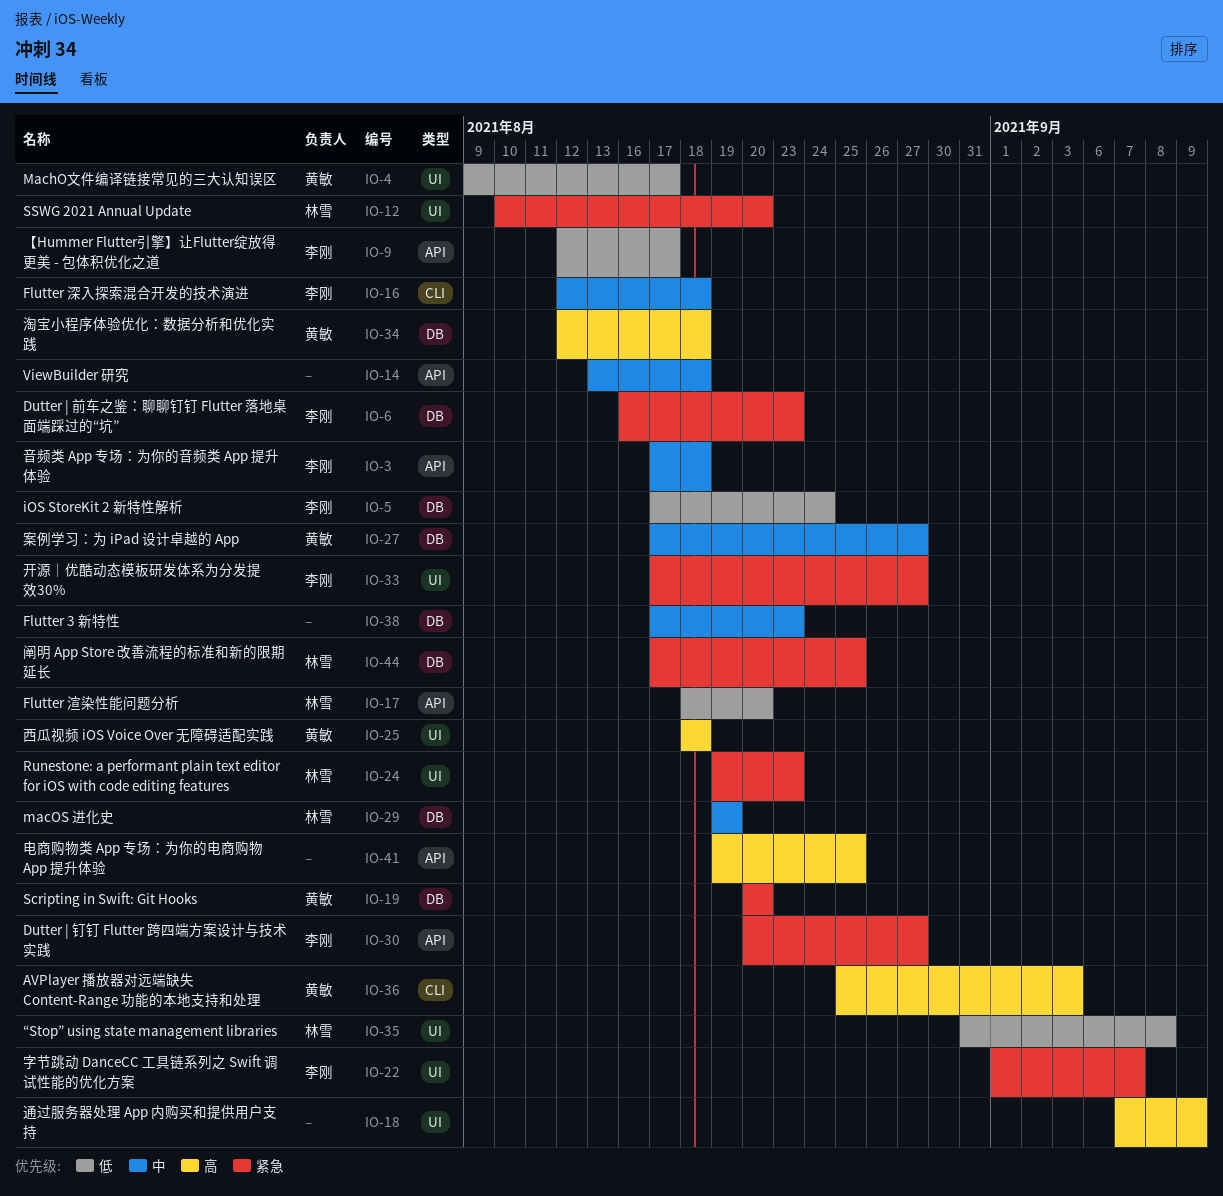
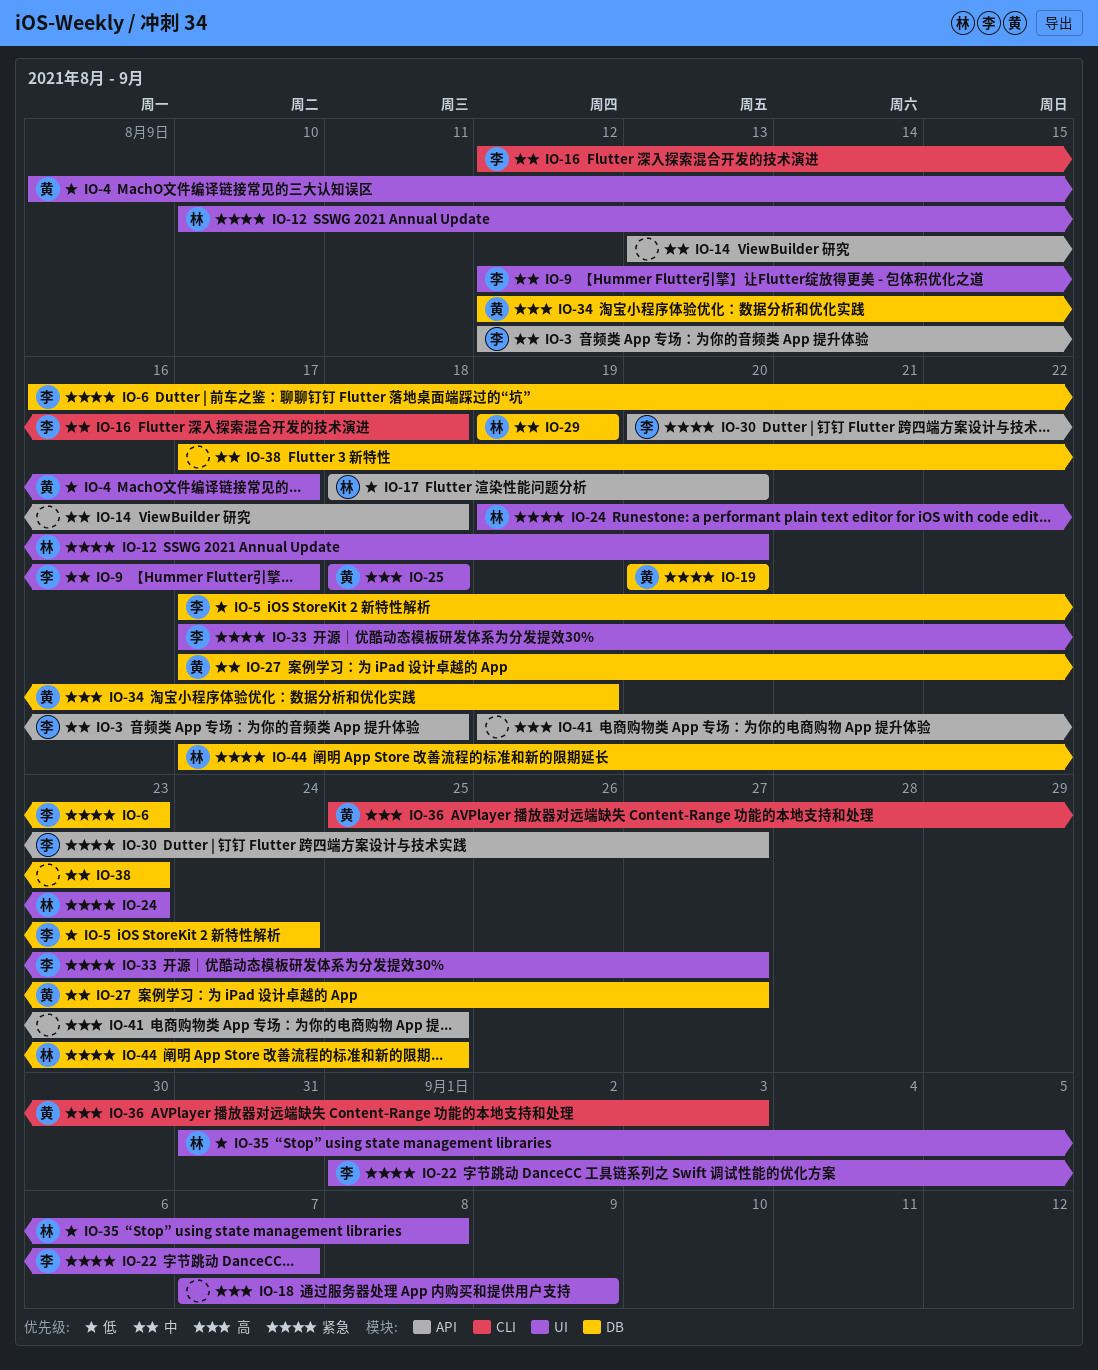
IO-3, start: Aug 17 -> Aug 12
IO-9, priority: 低 -> 中
IO-9, label: API -> UI
IO-34, due: Aug 18 -> Aug 19

